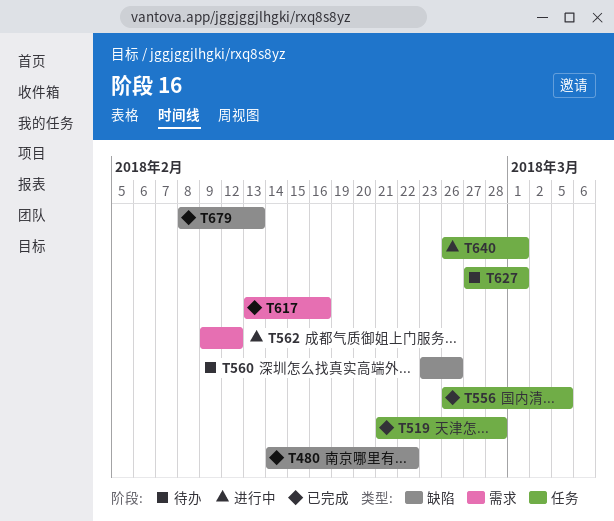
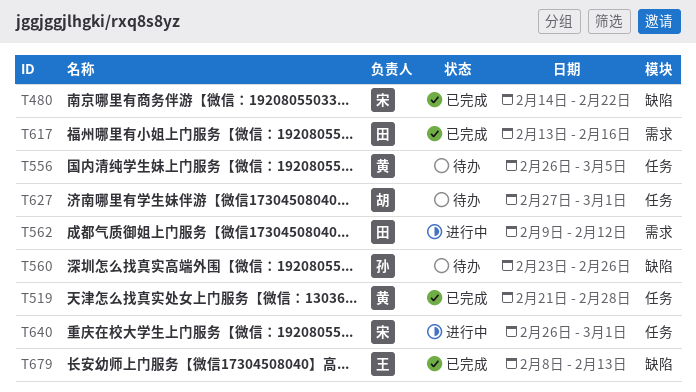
T556, status: 已完成 -> 待办

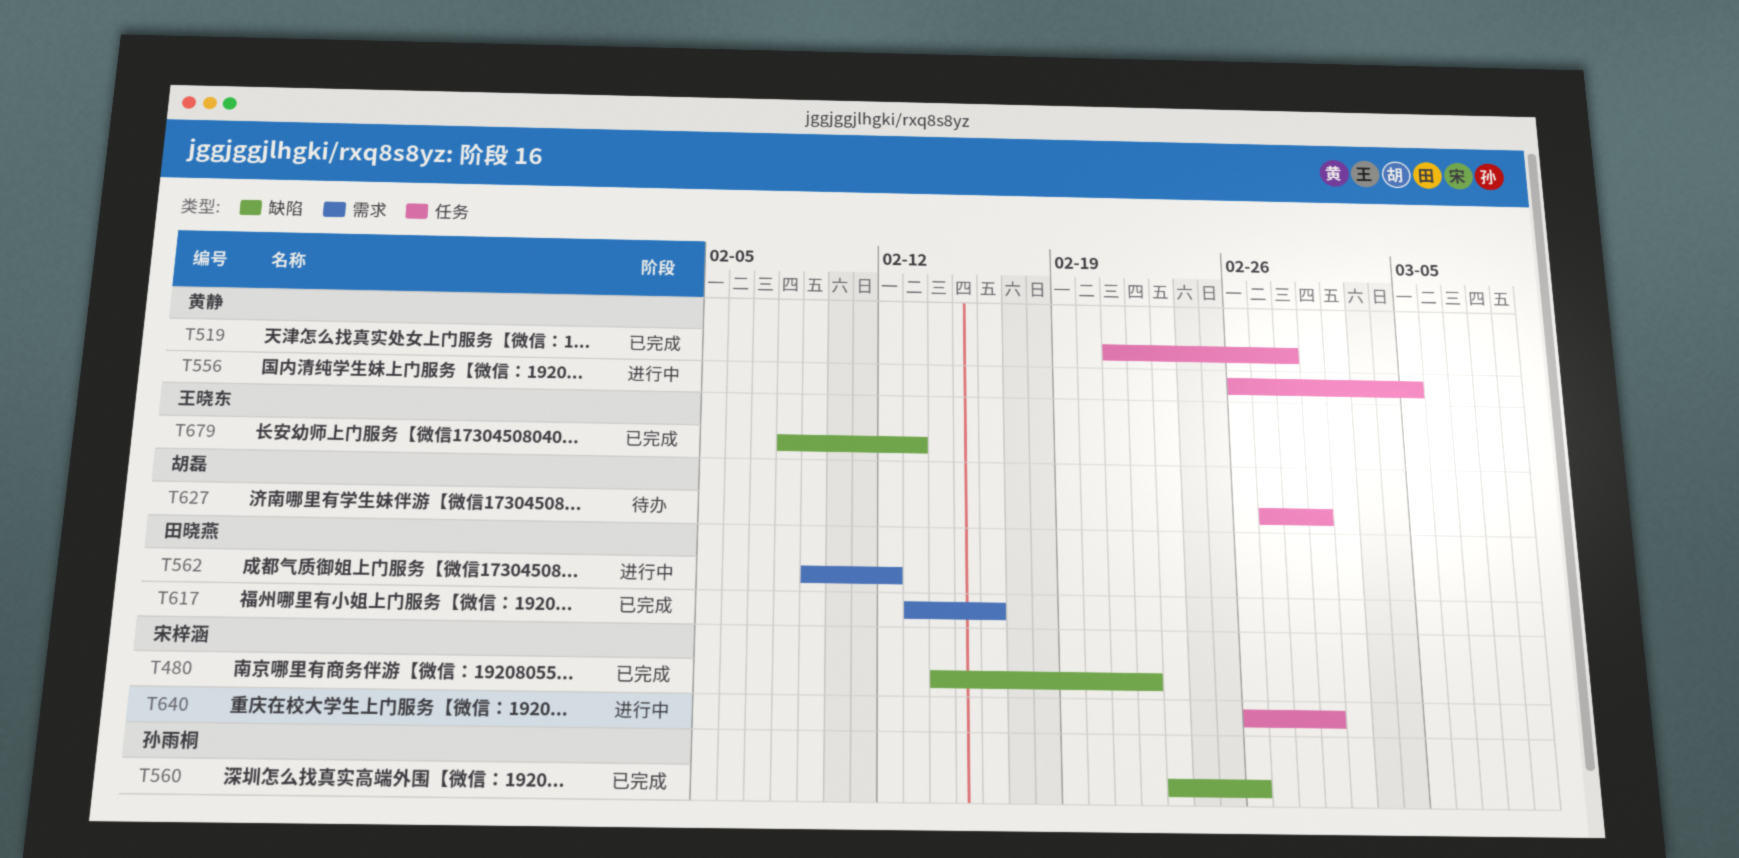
T556, status: 待办 -> 进行中
T560, status: 待办 -> 已完成

